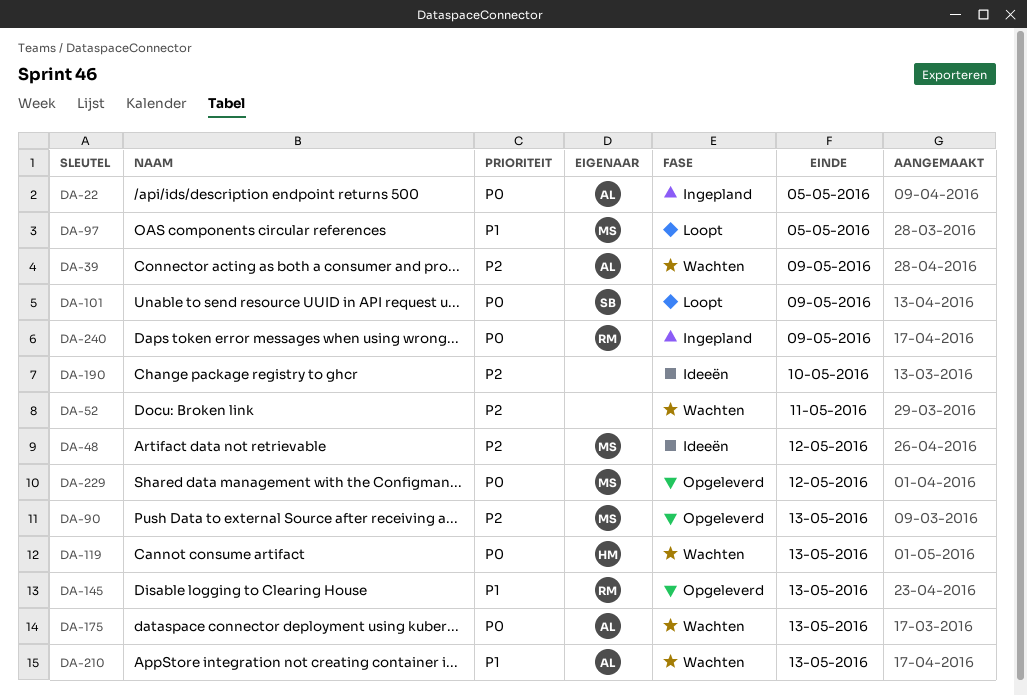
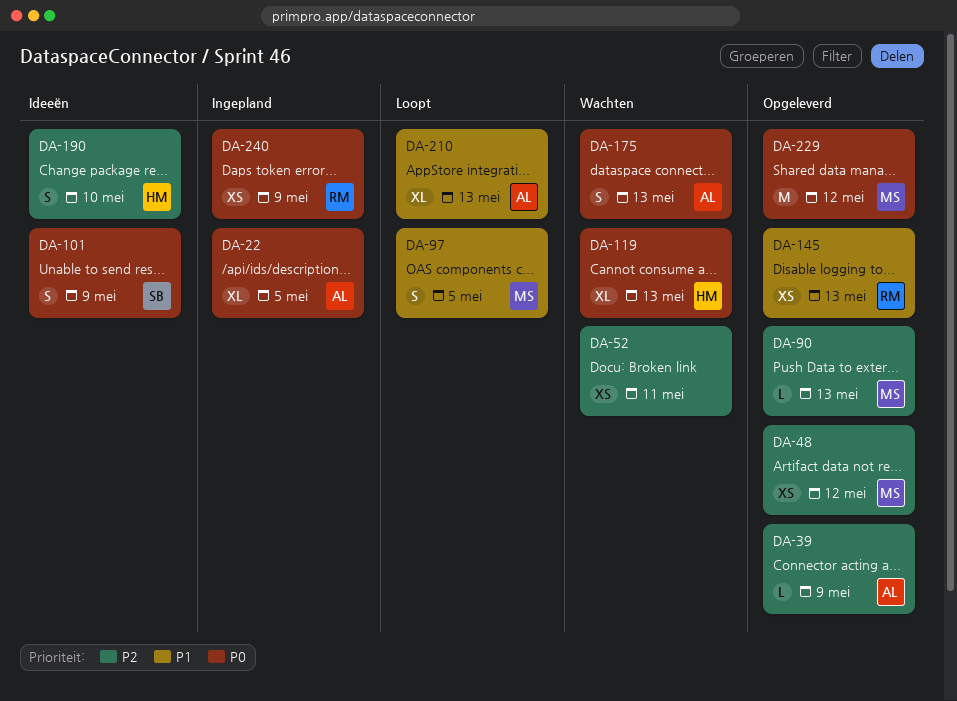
DA-39, status: Wachten -> Opgeleverd
DA-48, status: Ideeën -> Opgeleverd
DA-101, status: Loopt -> Ideeën
DA-190, owner: none -> HM
DA-210, status: Wachten -> Loopt

